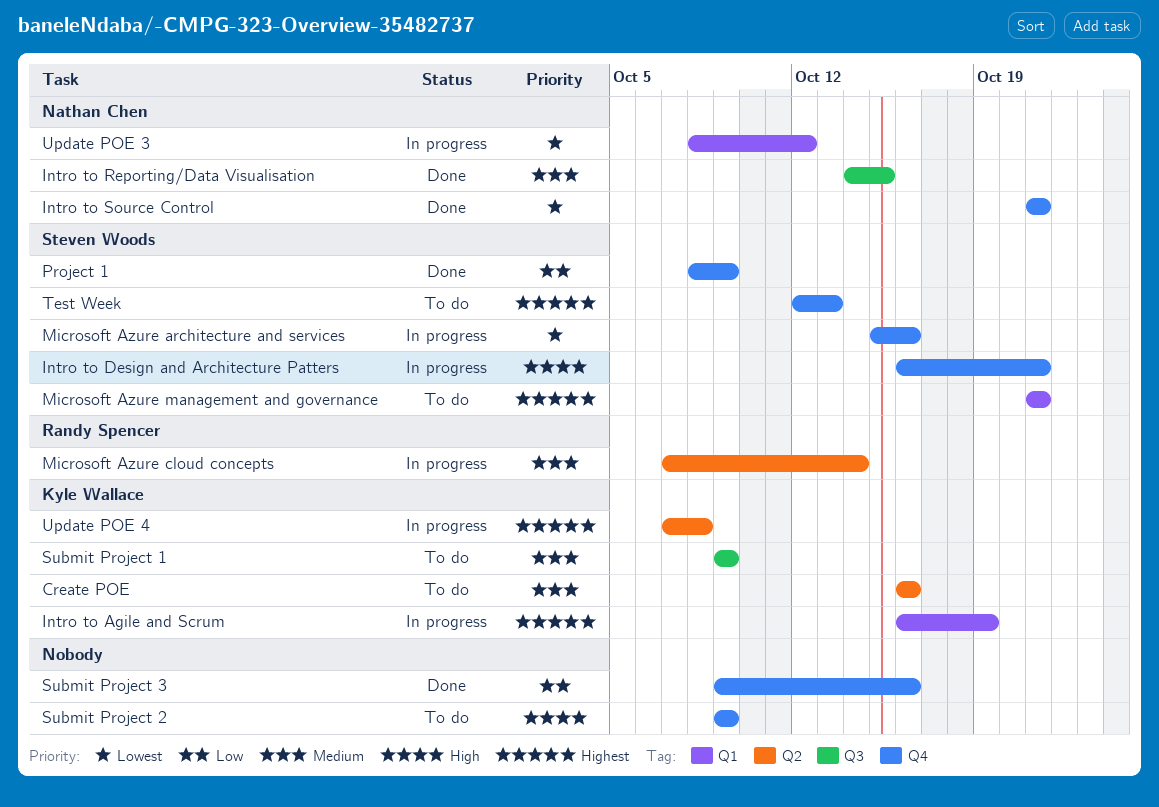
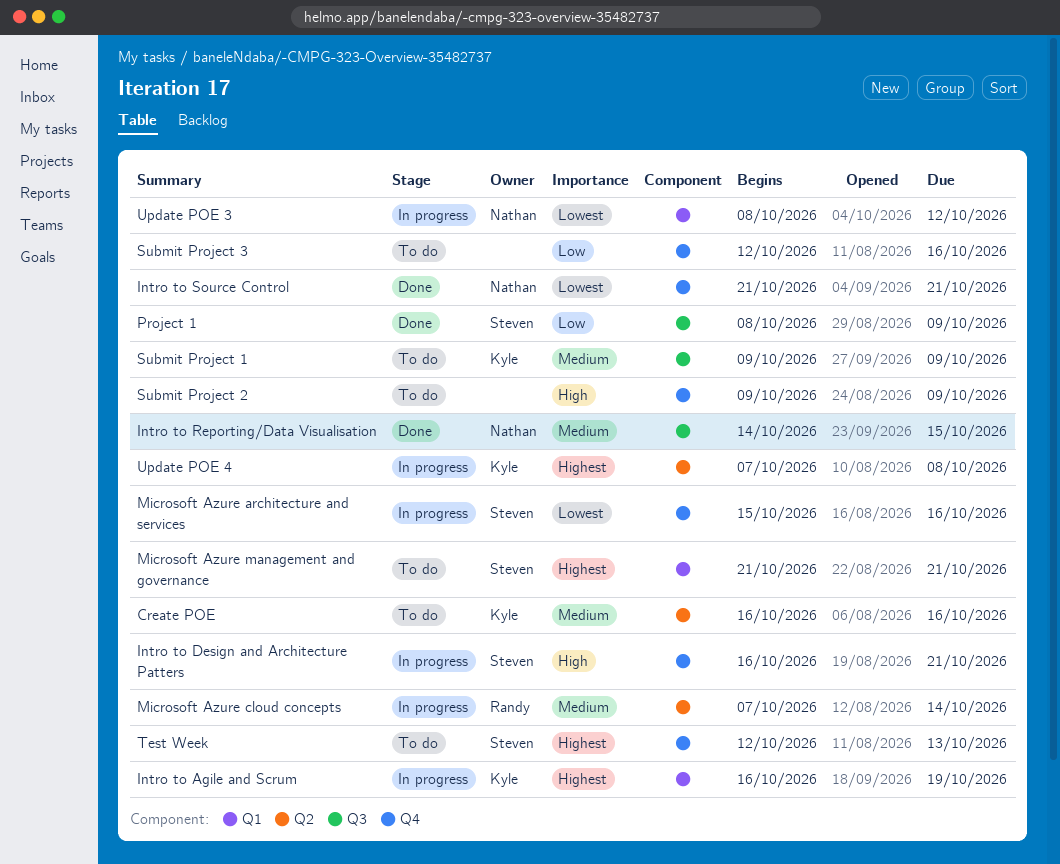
Project 1, label: Q4 -> Q3
Submit Project 3, status: Done -> To do
Submit Project 3, start: Oct 9 -> Oct 12

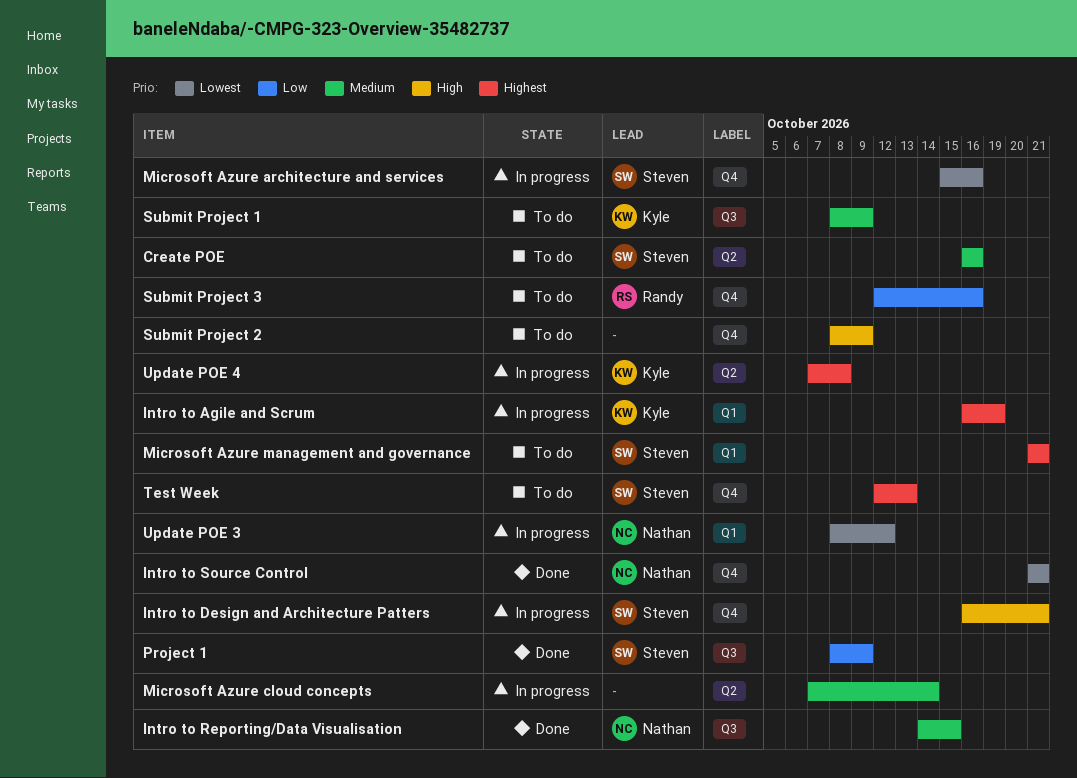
Create POE, owner: Kyle -> Steven
Microsoft Azure cloud concepts, owner: Randy -> none
Submit Project 1, start: Oct 9 -> Oct 8
Submit Project 2, start: Oct 9 -> Oct 8
Submit Project 3, owner: none -> Randy

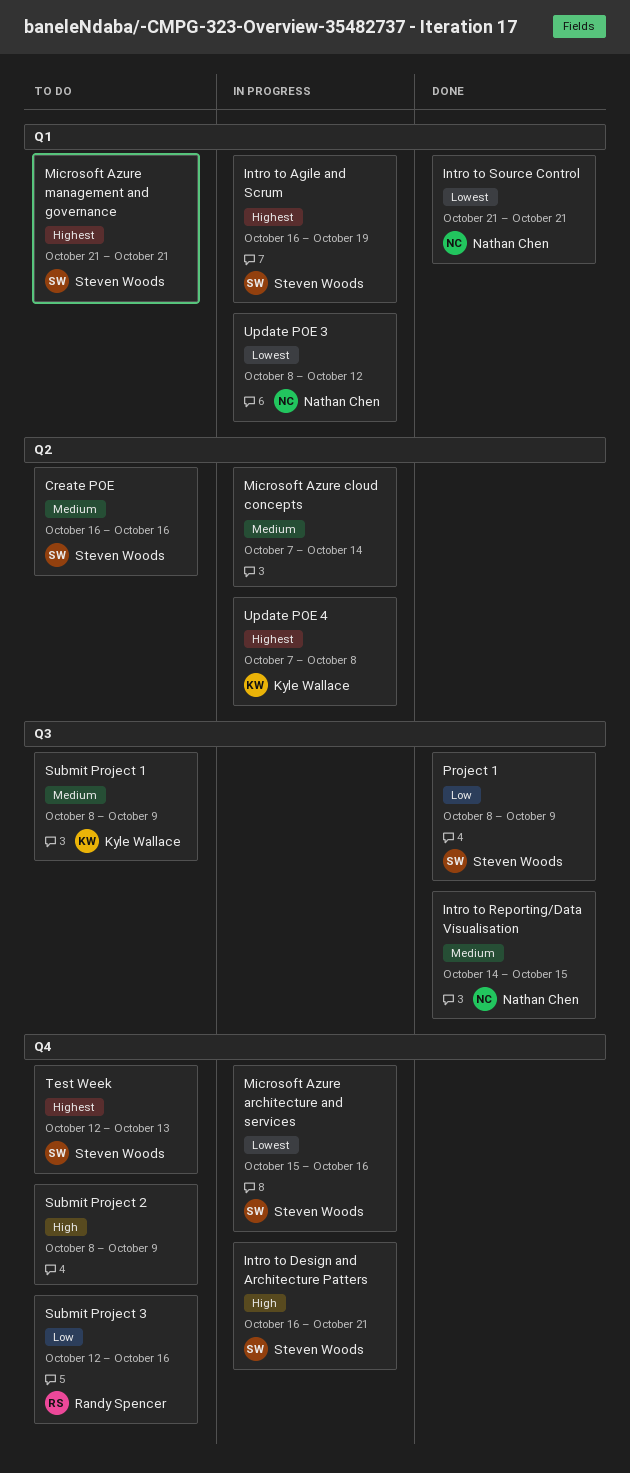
Intro to Agile and Scrum, owner: Kyle Wallace -> Steven Woods
Intro to Source Control, label: Q4 -> Q1

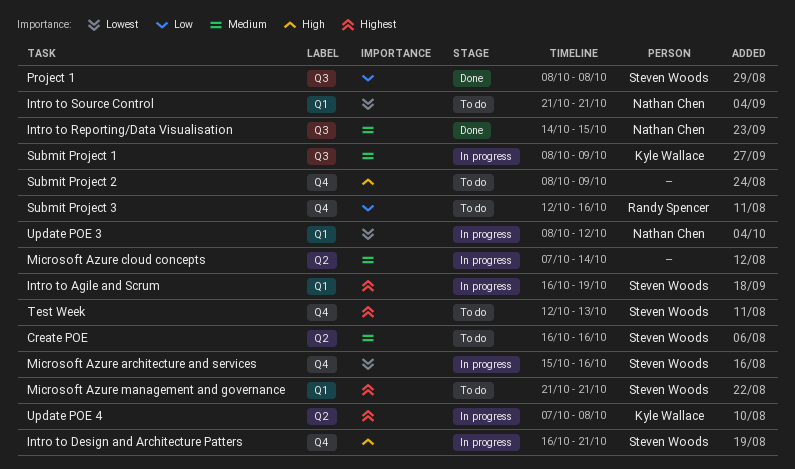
Intro to Source Control, status: Done -> To do
Project 1, due: Oct 9 -> Oct 8
Submit Project 1, status: To do -> In progress

